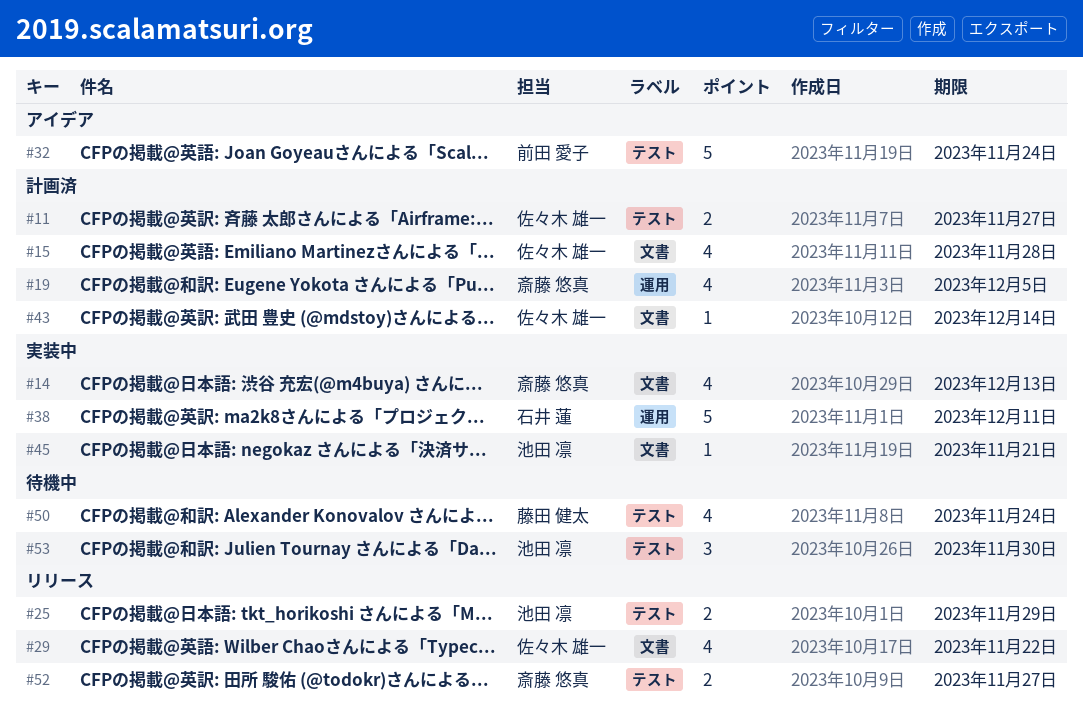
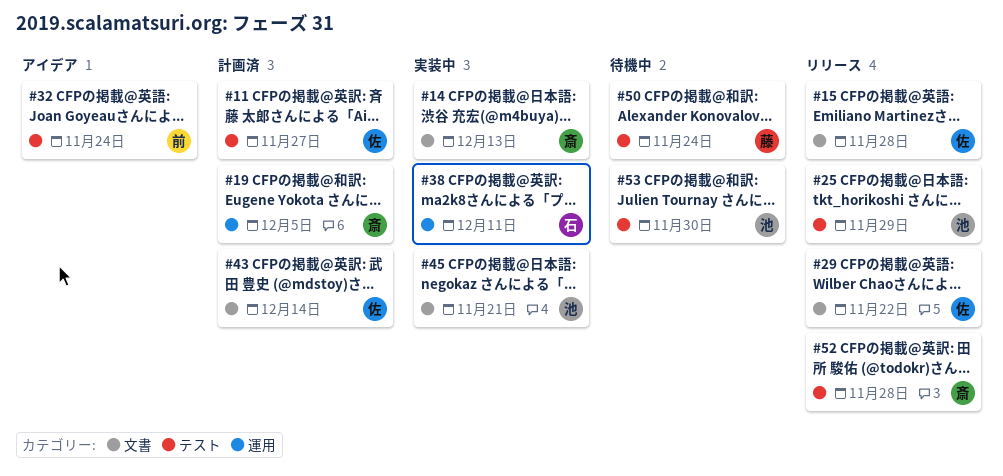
#15, status: 計画済 -> リリース
#52, due: Nov 27 -> Nov 28

